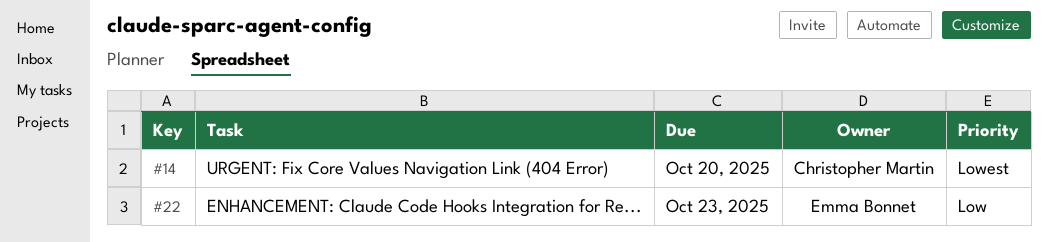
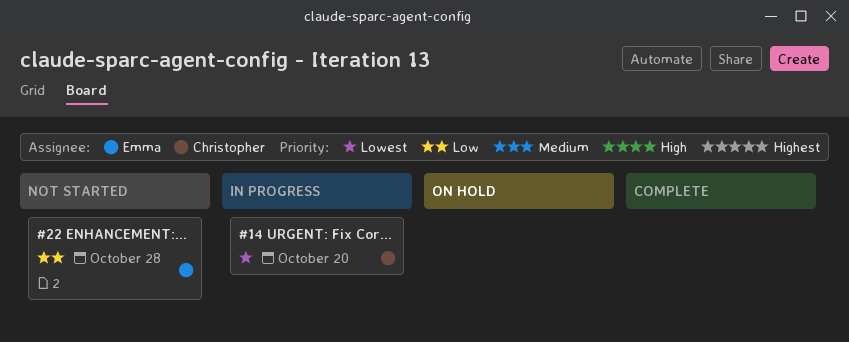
#22, due: Oct 23 -> Oct 28

